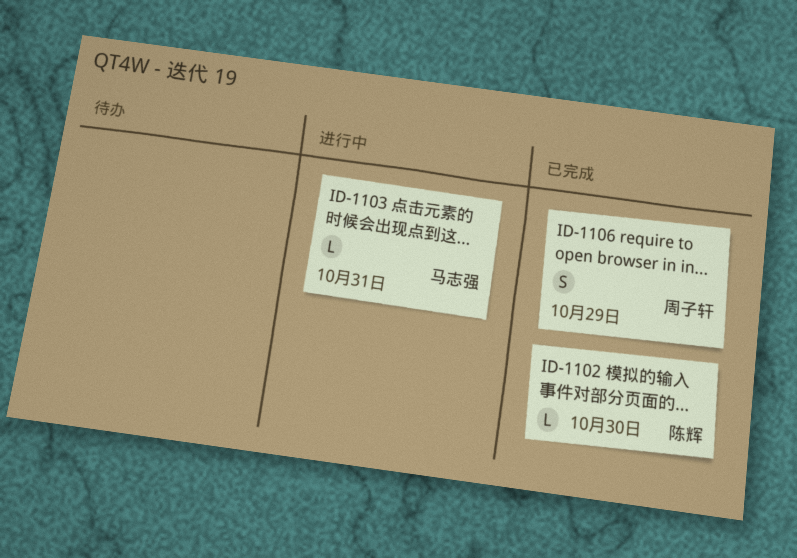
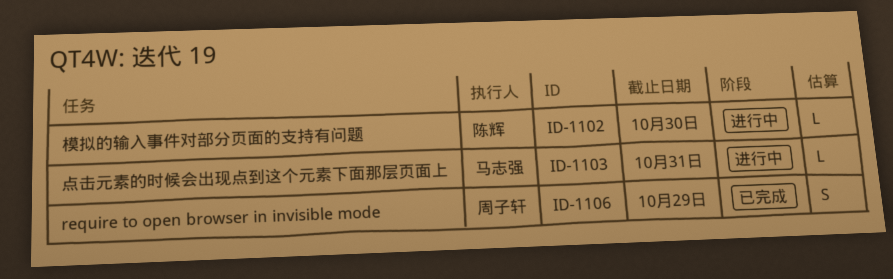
ID-1102, status: 已完成 -> 进行中

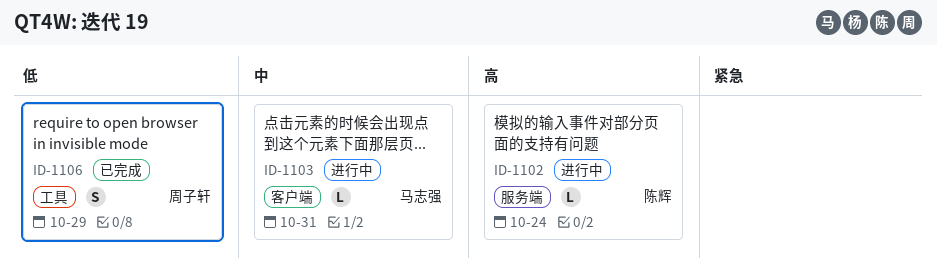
ID-1102, due: Oct 30 -> Oct 24

